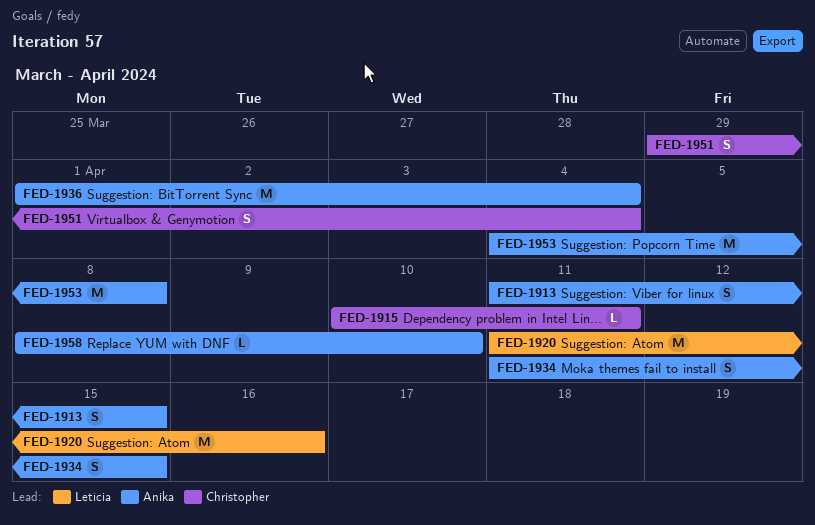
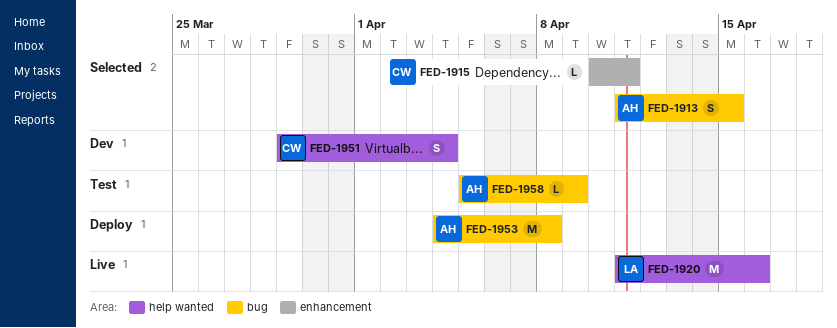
FED-1934: present -> none
FED-1936: present -> none
FED-1958, start: Apr 8 -> Apr 5
FED-1958, due: Apr 10 -> Apr 9

